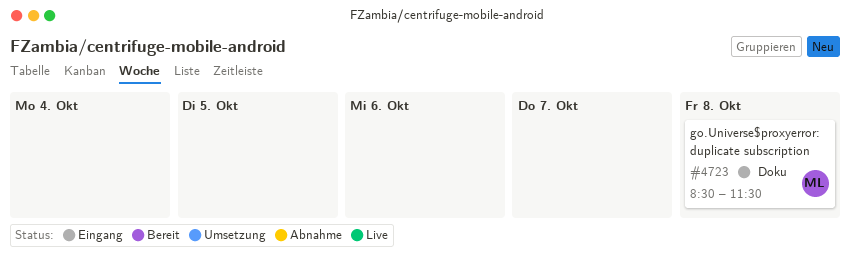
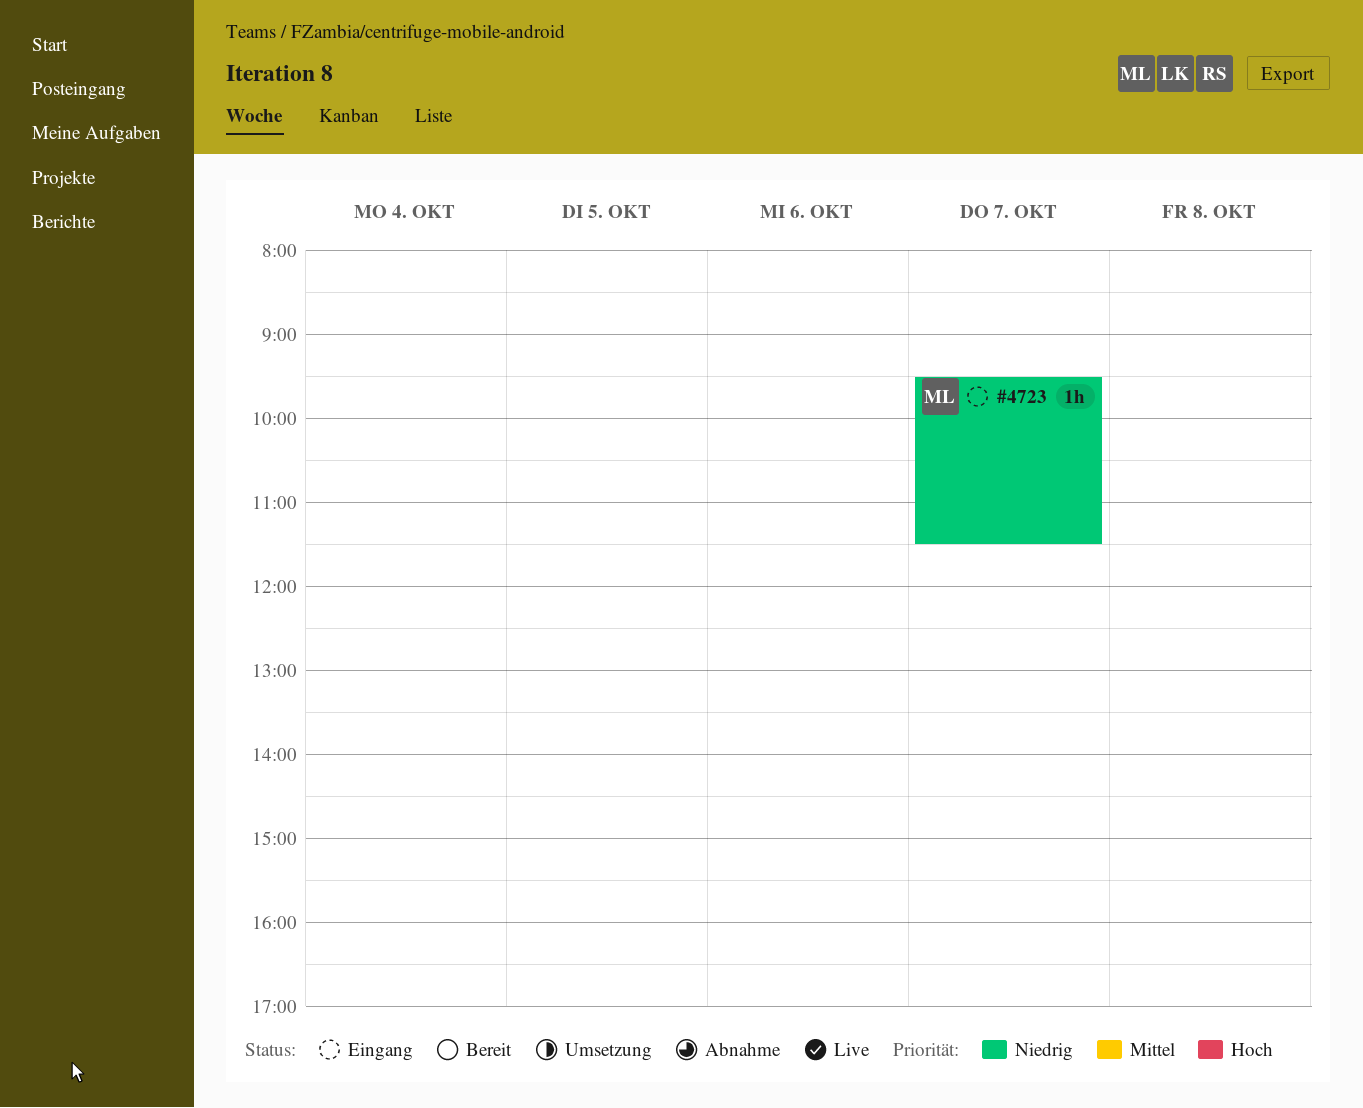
#4723, day: Oct 8 -> Oct 7
#4723, begins: 08:30 -> 09:30

